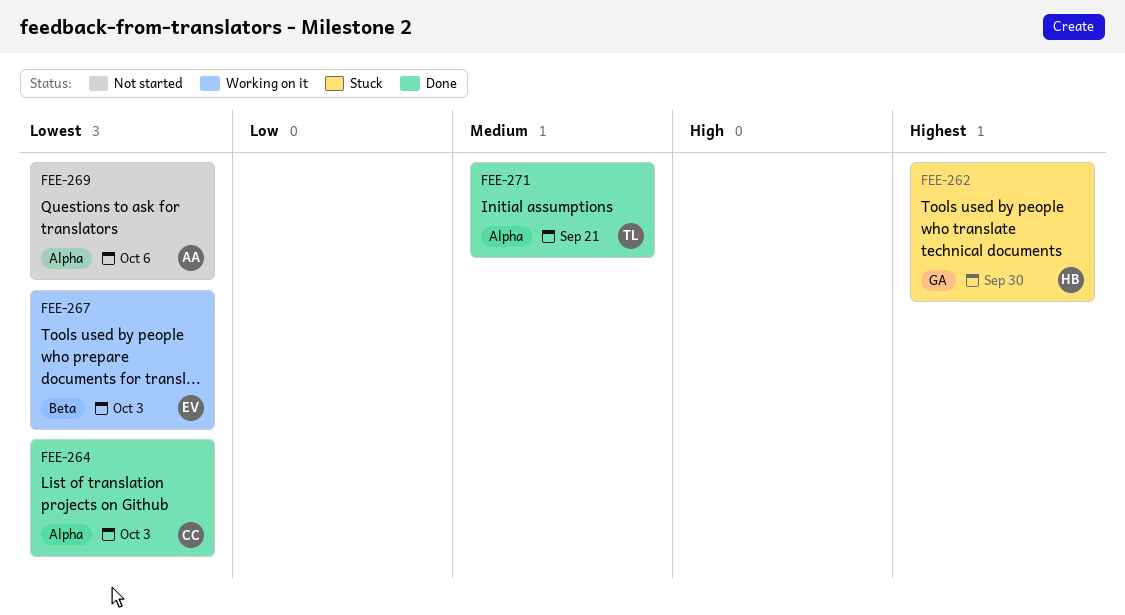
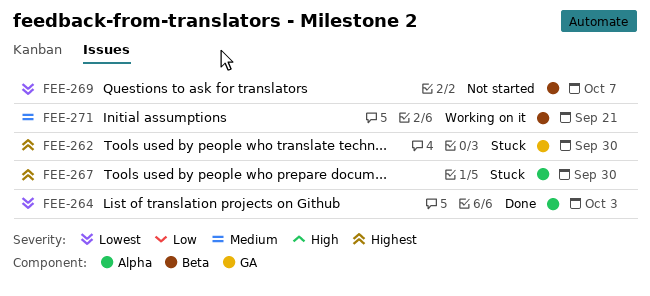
FEE-267, status: Working on it -> Stuck
FEE-267, priority: Lowest -> Highest
FEE-267, label: Beta -> Alpha
FEE-267, due: Oct 3 -> Sep 30
FEE-269, label: Alpha -> Beta
FEE-269, due: Oct 6 -> Oct 7
FEE-271, status: Done -> Working on it
FEE-271, label: Alpha -> Beta

